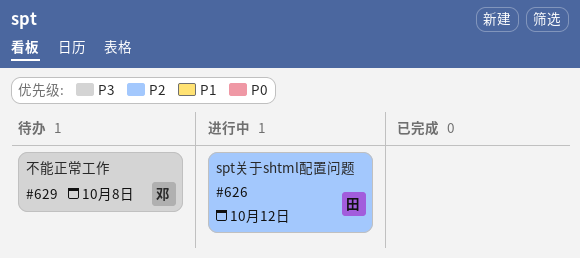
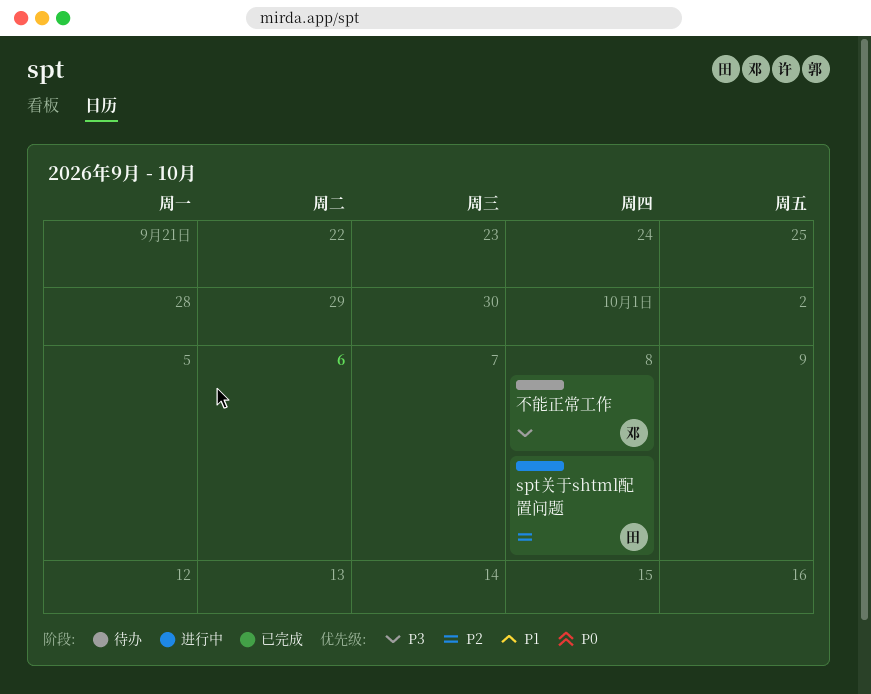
spt关于shtml配置问题, due: Oct 12 -> Oct 8

